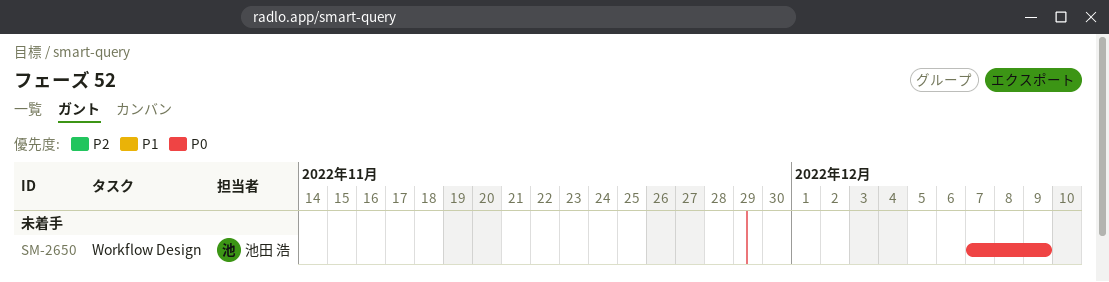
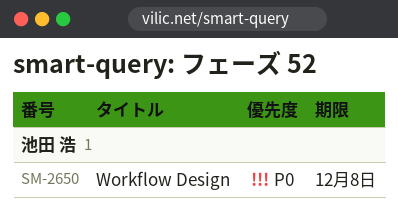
SM-2650, due: Dec 9 -> Dec 8

